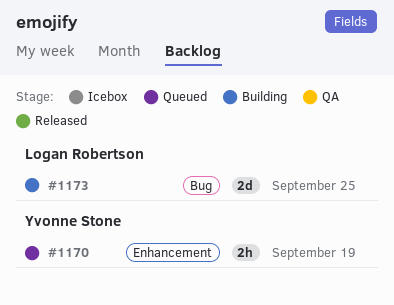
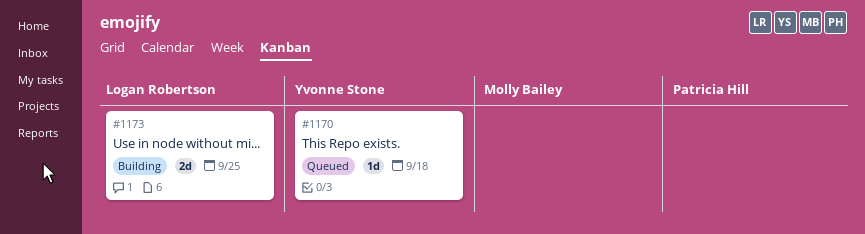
#1170, estimate: 2h -> 1d
#1170, due: Sep 19 -> Sep 18

